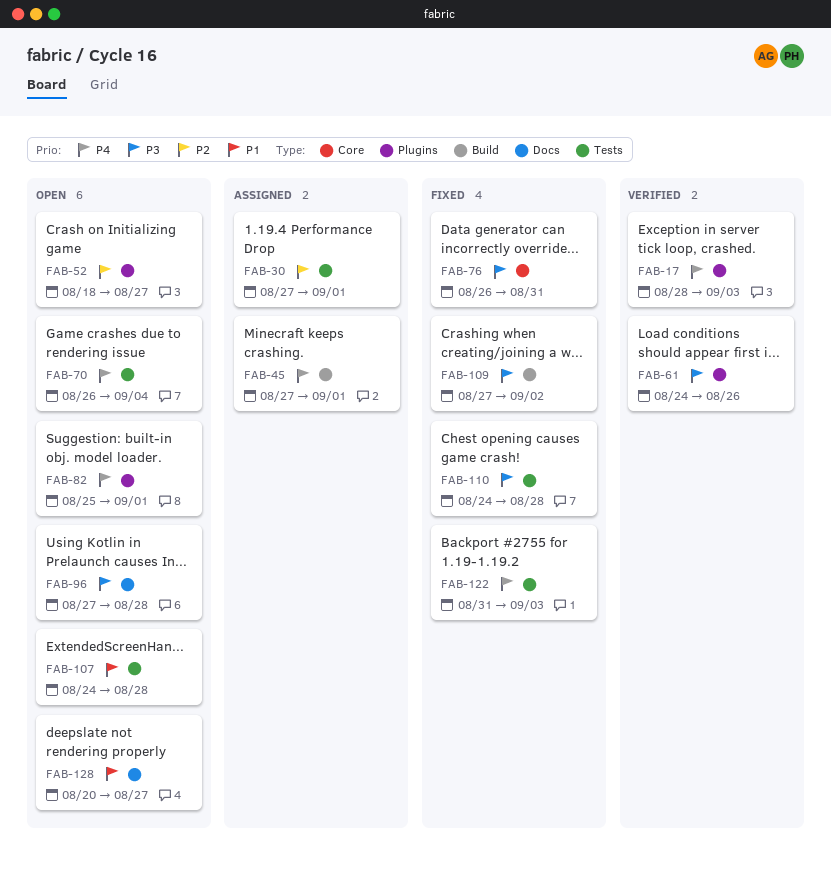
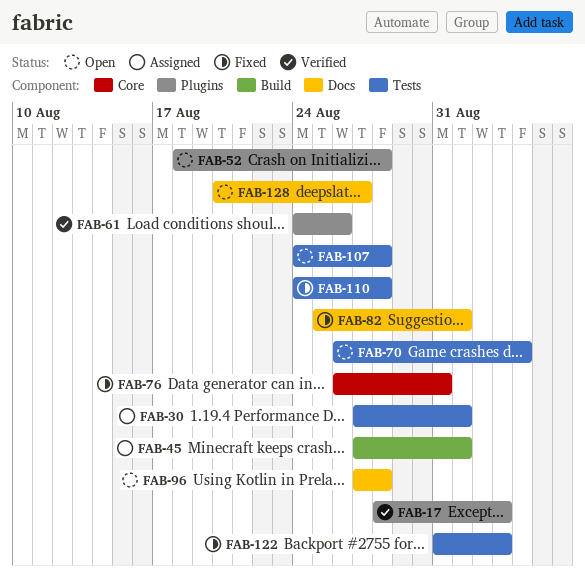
FAB-52, due: Aug 27 -> Aug 28
FAB-82, status: Open -> Fixed
FAB-82, label: Plugins -> Docs
FAB-109: present -> none

